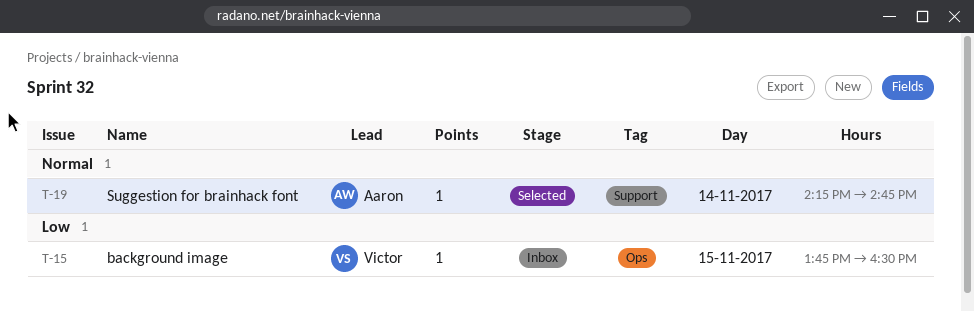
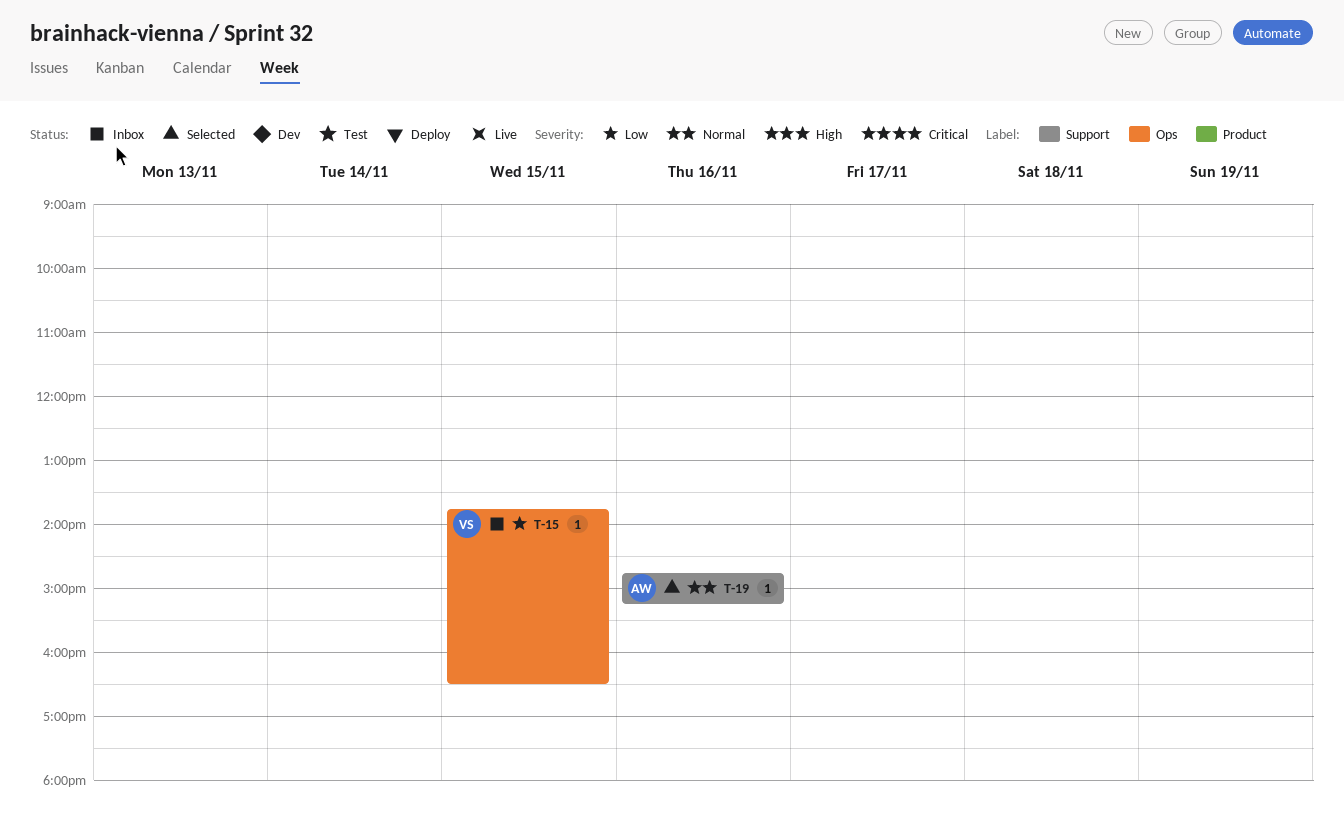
T-19, day: Nov 14 -> Nov 16
T-19, begins: 14:15 -> 14:45
T-19, ends: 14:45 -> 15:15

